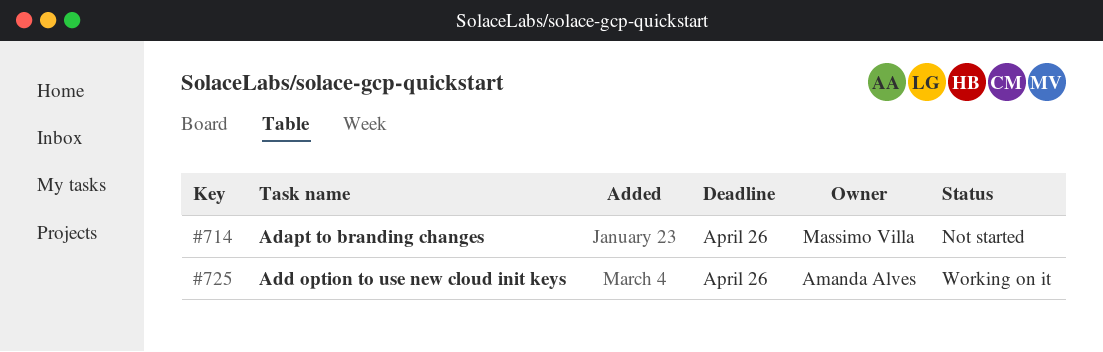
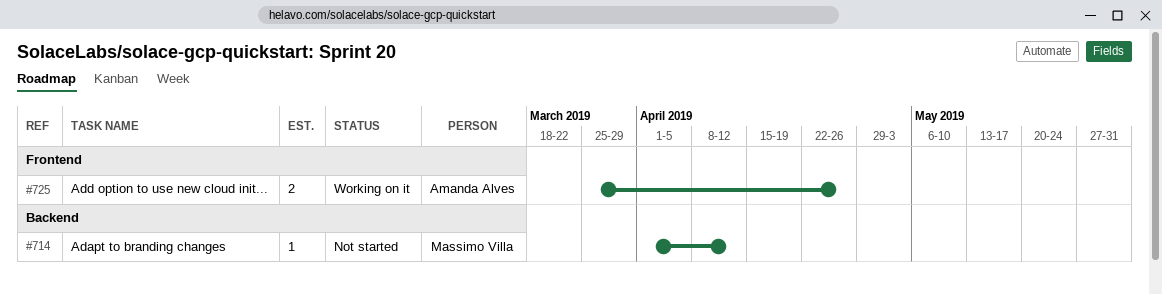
#714, due: Apr 26 -> Apr 12

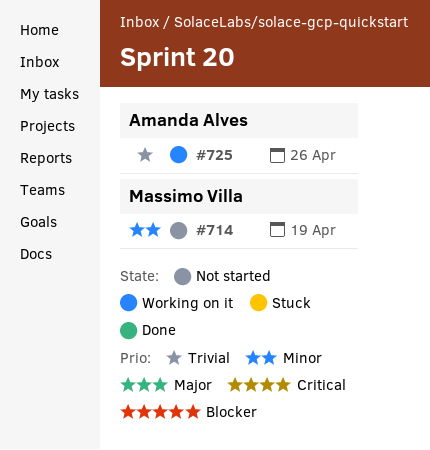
#714, due: Apr 12 -> Apr 19

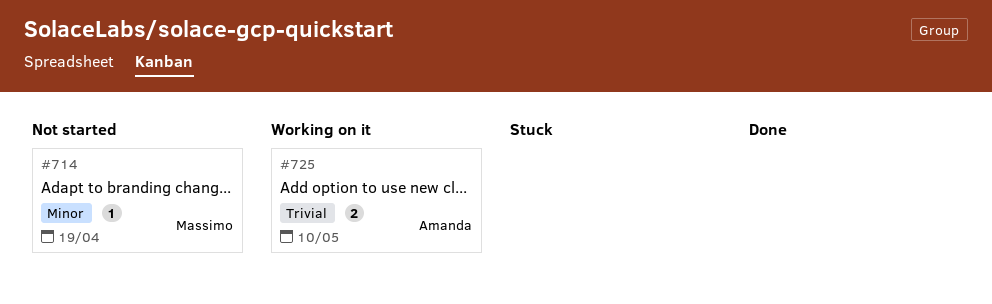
#725, due: Apr 26 -> May 10

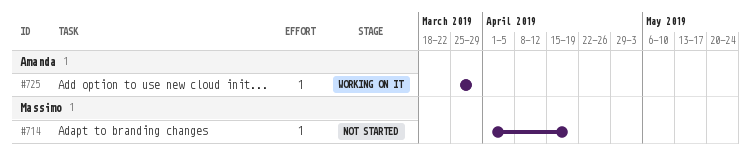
#725, estimate: 2 -> 1
#725, due: May 10 -> Mar 29

